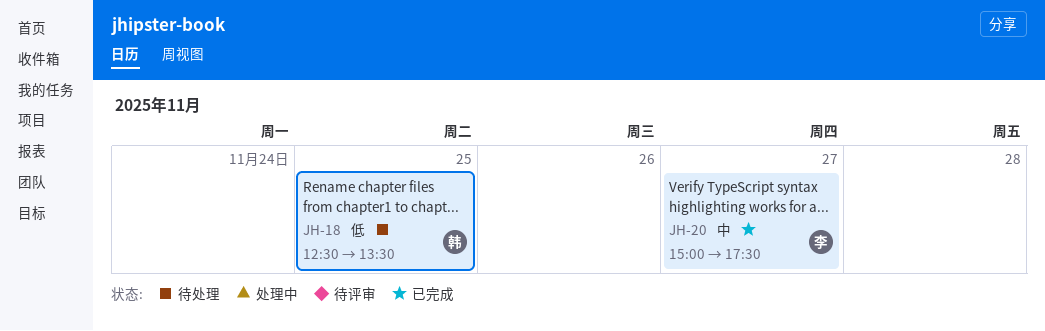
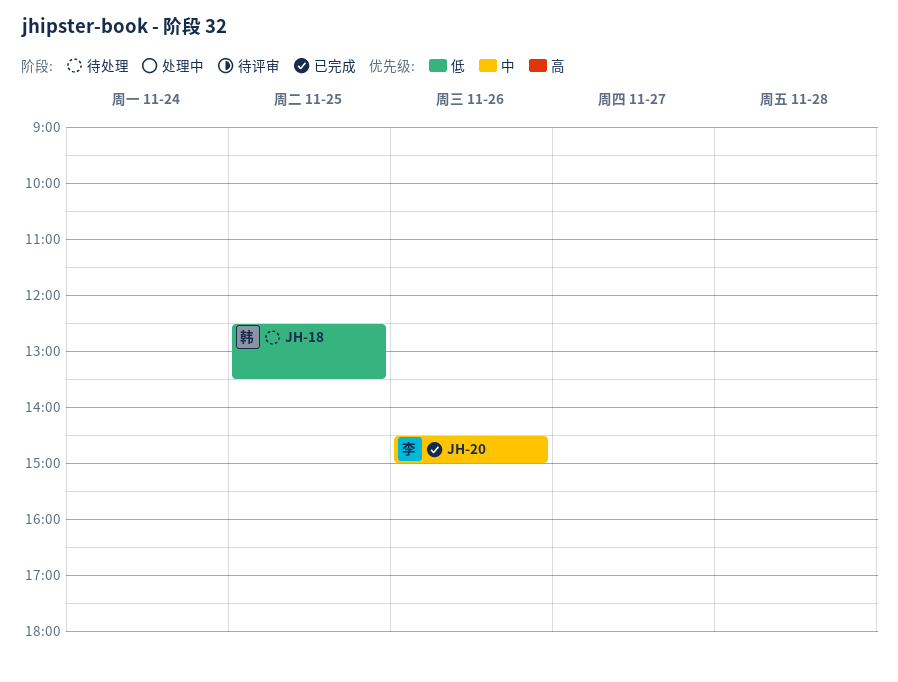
JH-20, day: Nov 27 -> Nov 26
JH-20, begins: 15:00 -> 14:30
JH-20, ends: 17:30 -> 15:00

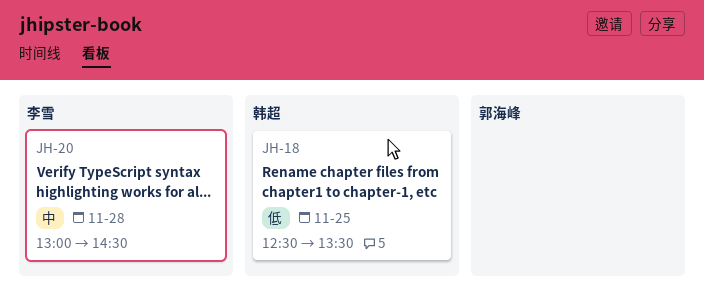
JH-20, day: Nov 26 -> Nov 28
JH-20, begins: 14:30 -> 13:00
JH-20, ends: 15:00 -> 14:30

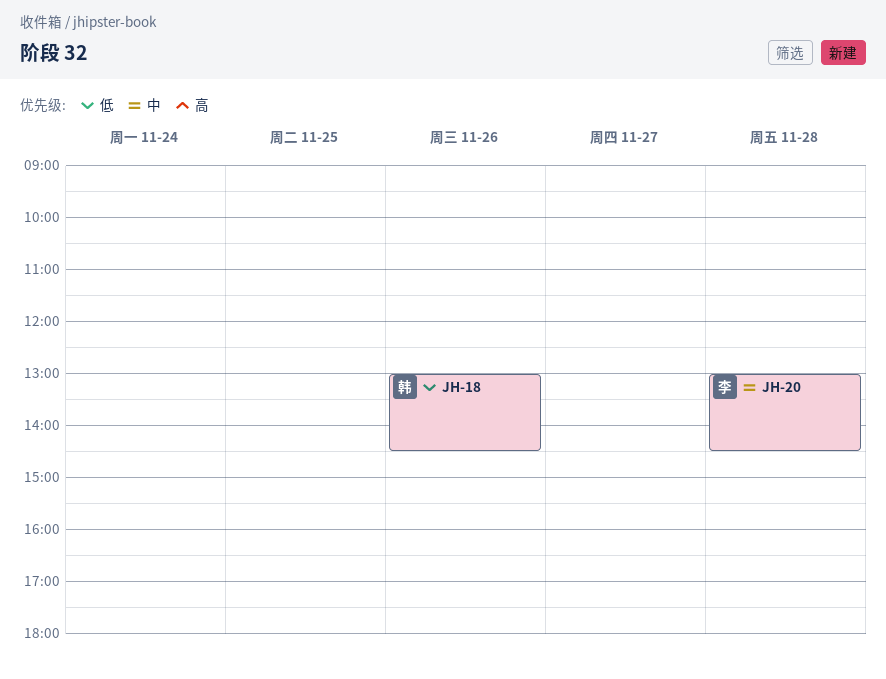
JH-18, day: Nov 25 -> Nov 26
JH-18, begins: 12:30 -> 13:00
JH-18, ends: 13:30 -> 14:30

